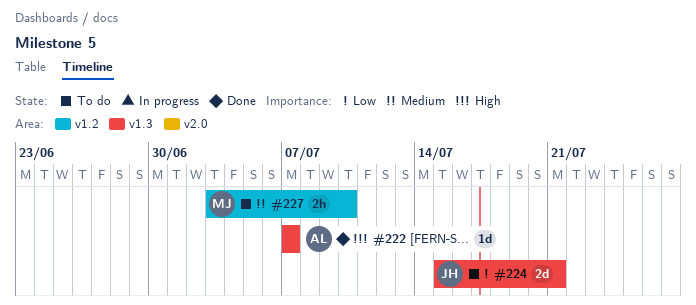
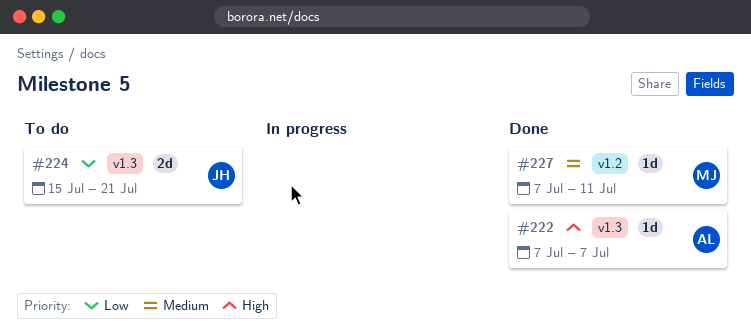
#227, status: To do -> Done
#227, estimate: 2h -> 1d
#227, start: Jul 3 -> Jul 7
#227, due: Jul 10 -> Jul 11

